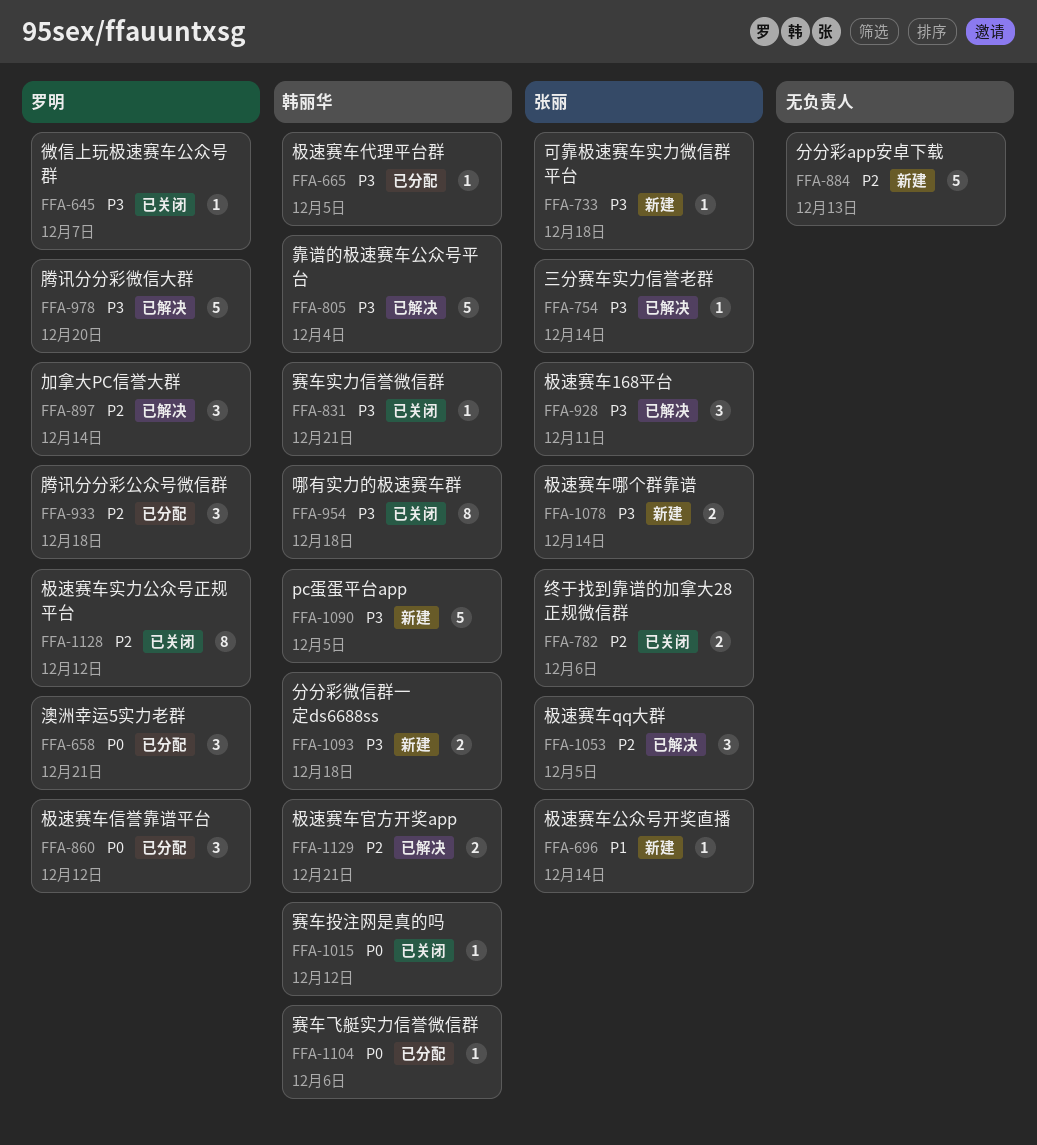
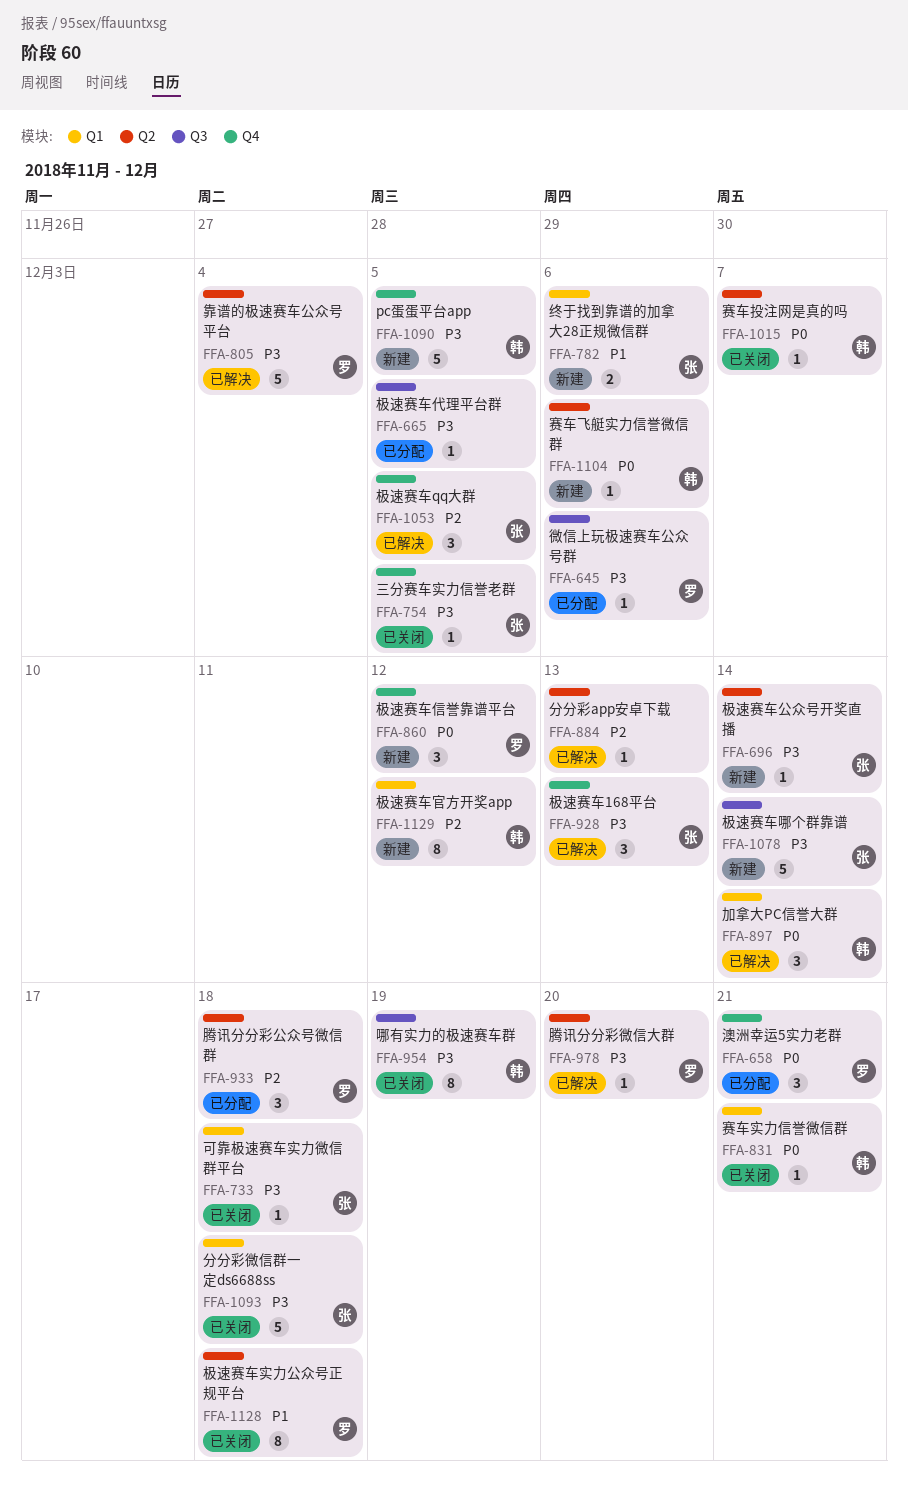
FFA-645, status: 已关闭 -> 已分配
FFA-645, due: Dec 7 -> Dec 6
FFA-665, owner: 韩丽华 -> none
FFA-696, priority: P1 -> P3
FFA-733, status: 新建 -> 已关闭
FFA-754, status: 已解决 -> 已关闭
FFA-754, due: Dec 14 -> Dec 5
FFA-782, status: 已关闭 -> 新建
FFA-782, priority: P2 -> P1
FFA-805, owner: 韩丽华 -> 罗明
FFA-831, priority: P3 -> P0
FFA-860, status: 已分配 -> 新建
FFA-884, status: 新建 -> 已解决
FFA-884, estimate: 5 -> 1
FFA-897, owner: 罗明 -> 韩丽华
FFA-897, priority: P2 -> P0
FFA-928, due: Dec 11 -> Dec 13
FFA-954, due: Dec 18 -> Dec 19
FFA-978, estimate: 5 -> 1
FFA-1015, due: Dec 12 -> Dec 7
FFA-1078, estimate: 2 -> 5
FFA-1093, status: 新建 -> 已关闭
FFA-1093, owner: 韩丽华 -> 张丽
FFA-1093, estimate: 2 -> 5
FFA-1104, status: 已分配 -> 新建
FFA-1128, priority: P2 -> P1
FFA-1128, due: Dec 12 -> Dec 18
FFA-1129, status: 已解决 -> 新建
FFA-1129, estimate: 2 -> 8
FFA-1129, due: Dec 21 -> Dec 12

